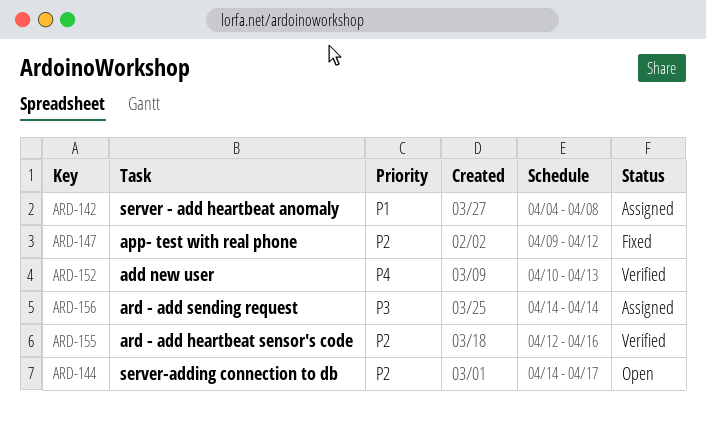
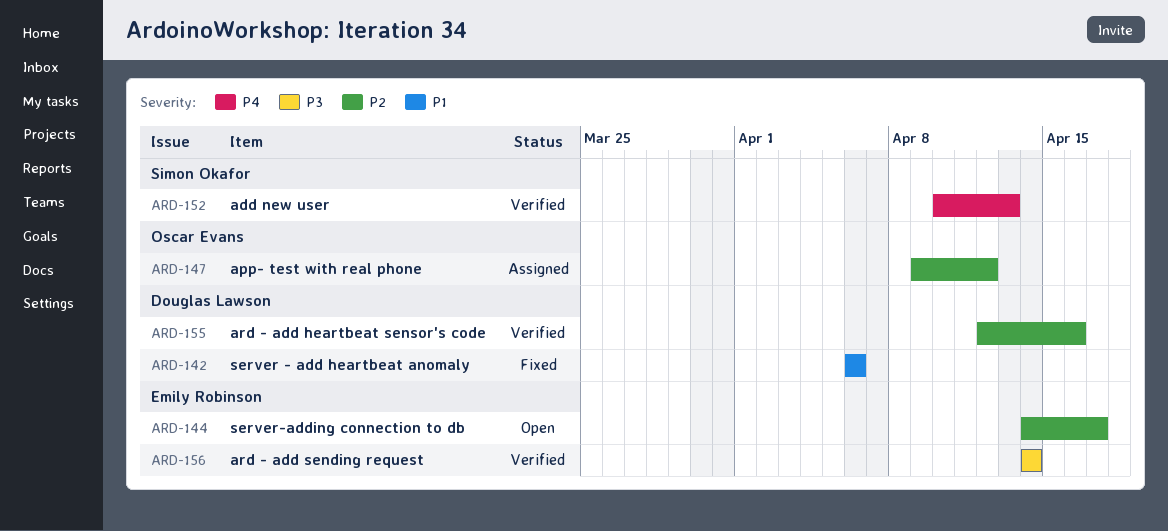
ARD-142, status: Assigned -> Fixed
ARD-142, start: Apr 4 -> Apr 6
ARD-142, due: Apr 8 -> Apr 6
ARD-147, status: Fixed -> Assigned
ARD-156, status: Assigned -> Verified

